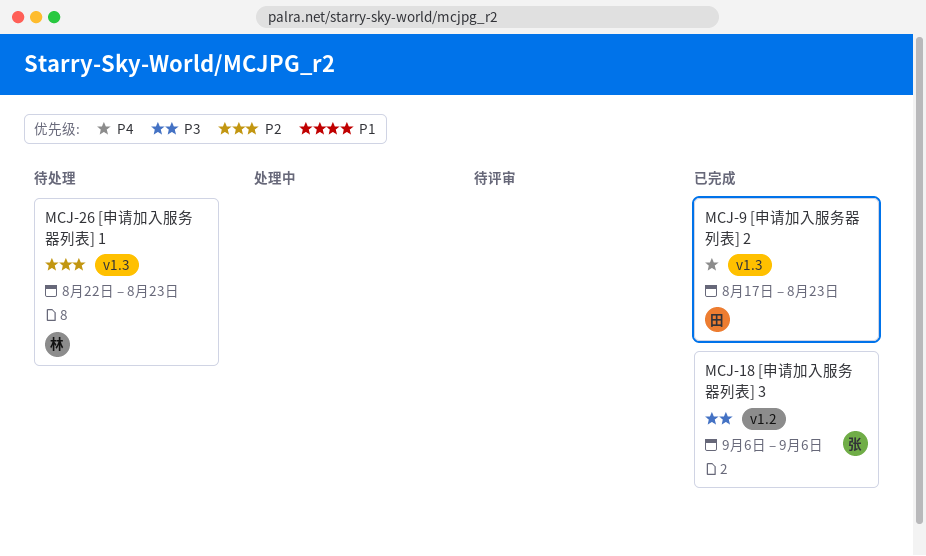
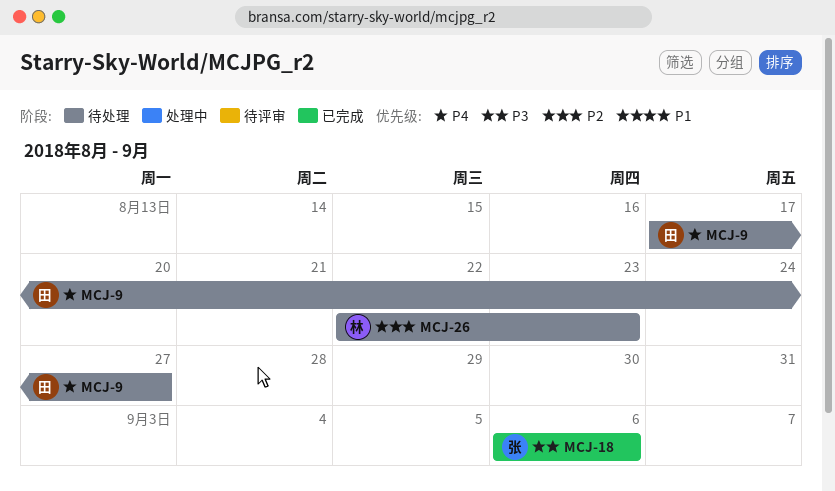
MCJ-9, status: 已完成 -> 待处理
MCJ-9, due: Aug 23 -> Aug 27

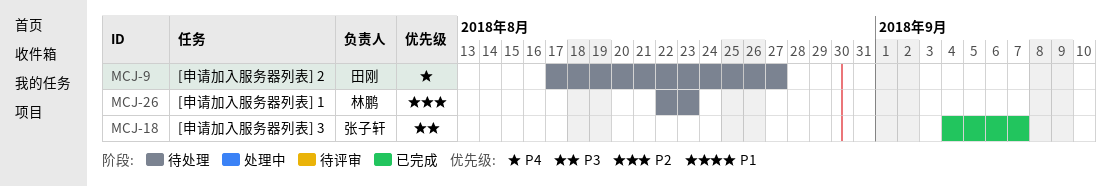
MCJ-18, start: Sep 6 -> Sep 4
MCJ-18, due: Sep 6 -> Sep 7

